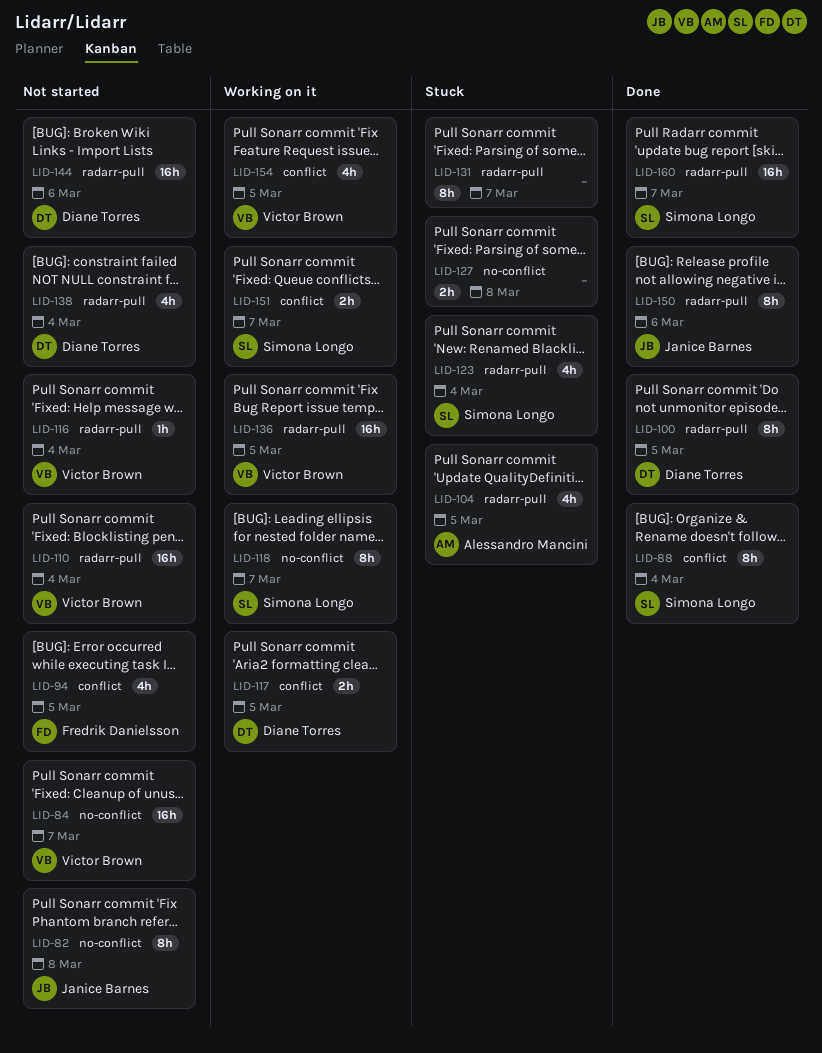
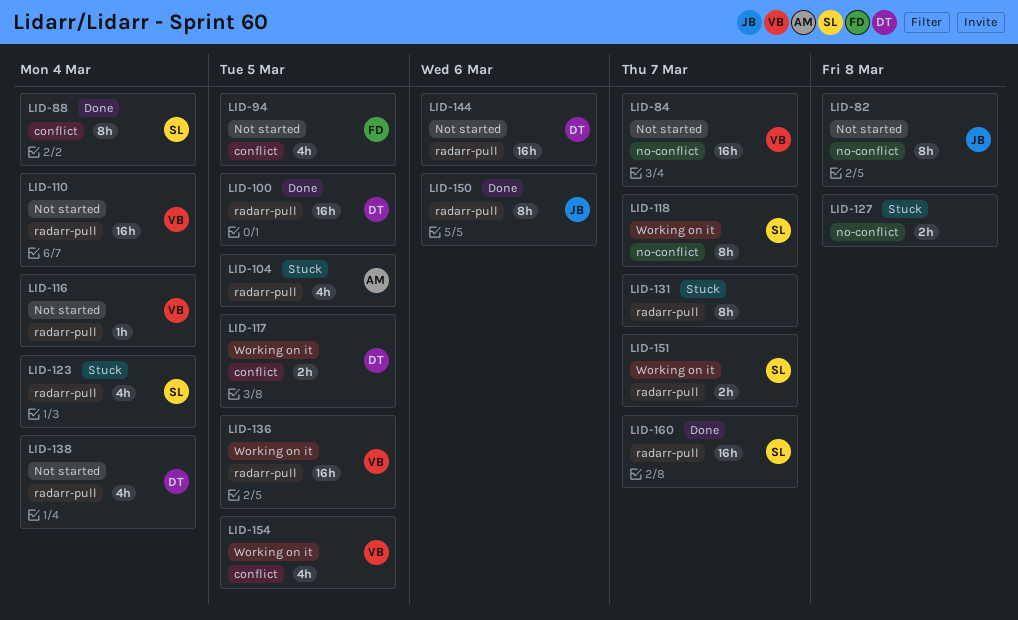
LID-100, estimate: 8h -> 16h
LID-151, label: conflict -> radarr-pull

